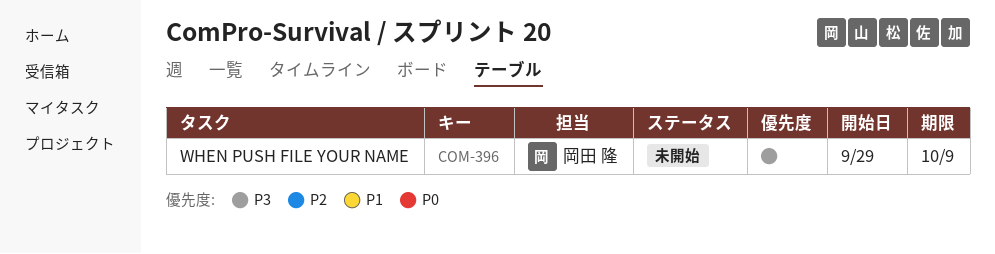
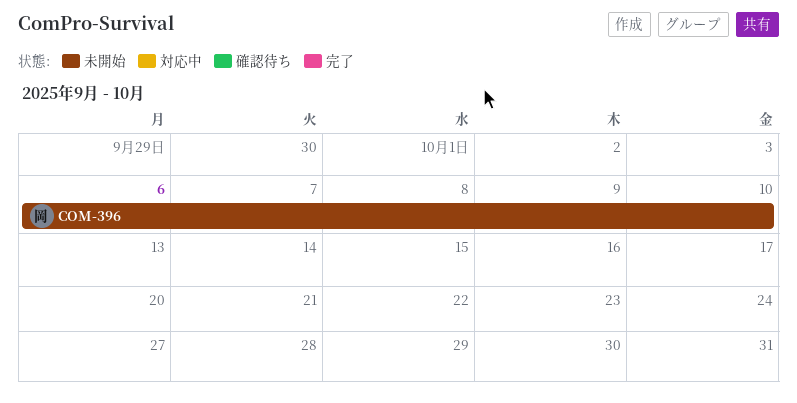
COM-396, start: Sep 29 -> Oct 6
COM-396, due: Oct 9 -> Oct 10

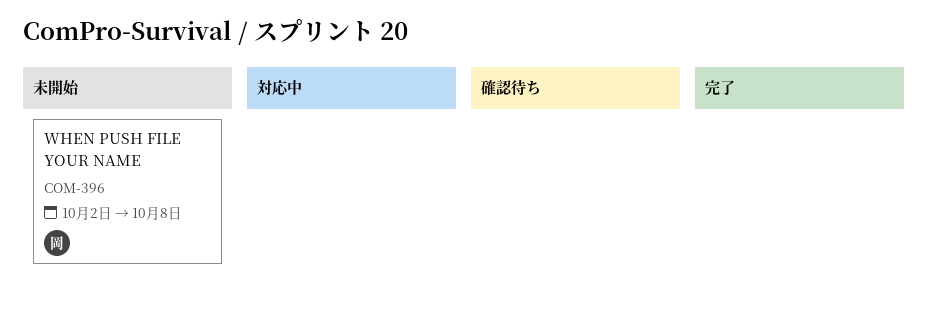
COM-396, start: Oct 6 -> Oct 2
COM-396, due: Oct 10 -> Oct 8

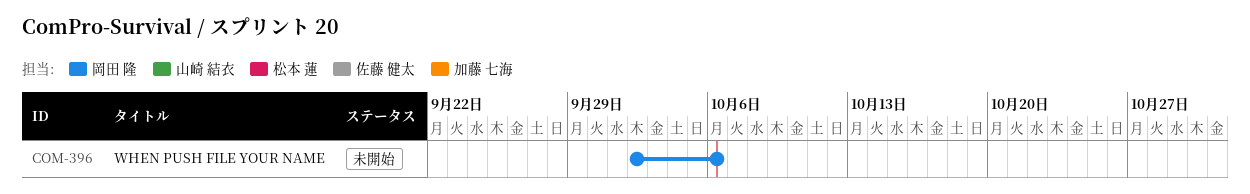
COM-396, due: Oct 8 -> Oct 6

